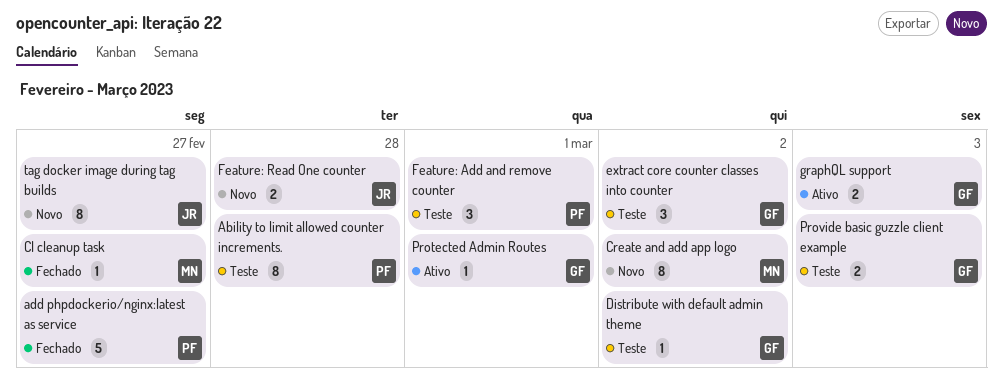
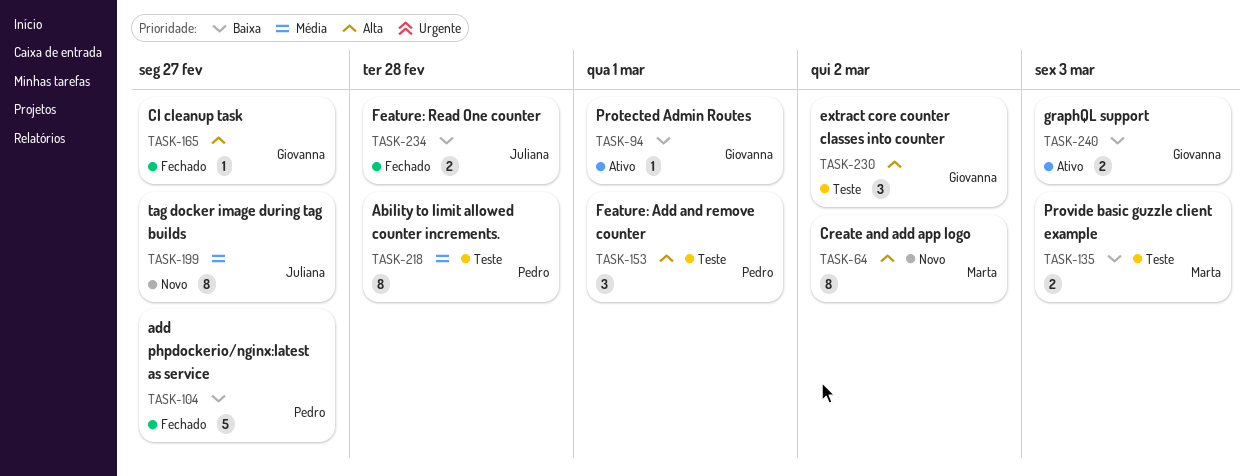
CI cleanup task, owner: Marta -> Giovanna
Distribute with default admin theme: present -> none
Feature: Read One counter, status: Novo -> Fechado
Provide basic guzzle client example, owner: Giovanna -> Marta

